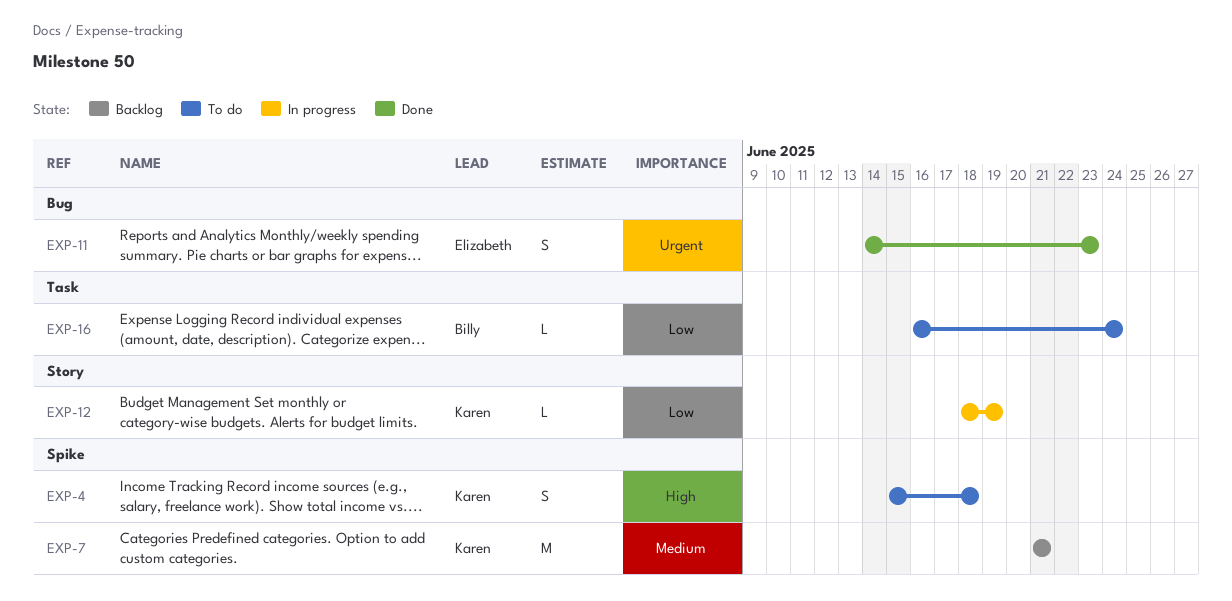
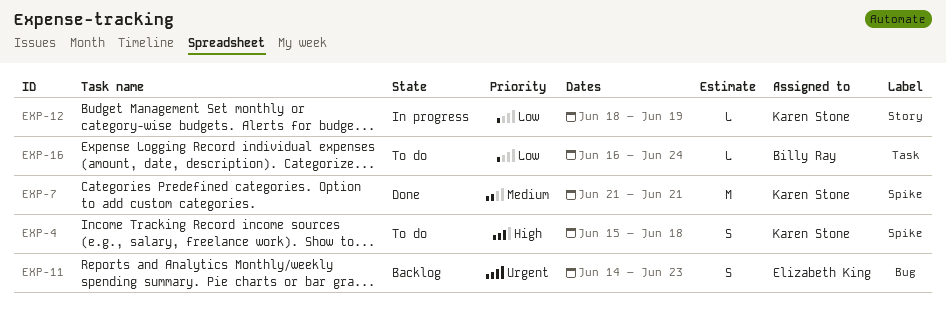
EXP-7, status: Backlog -> Done
EXP-11, status: Done -> Backlog

